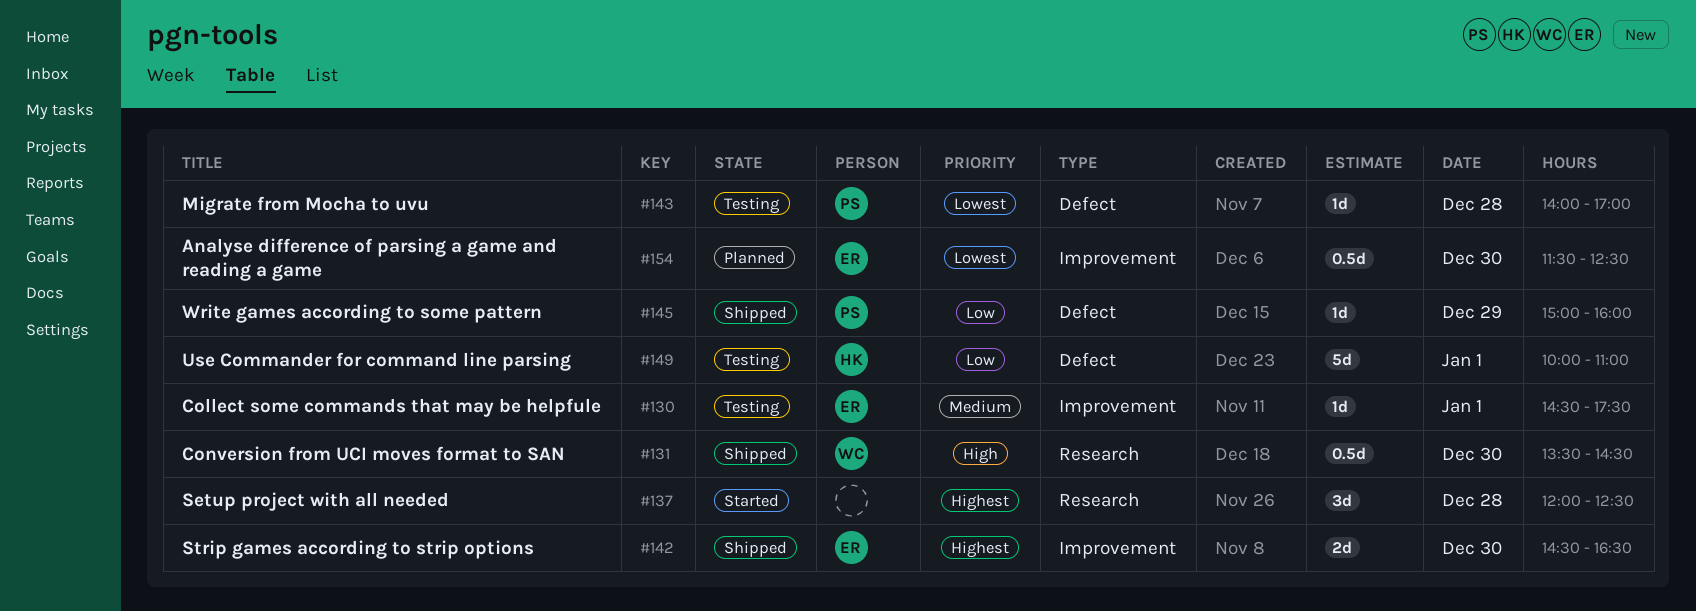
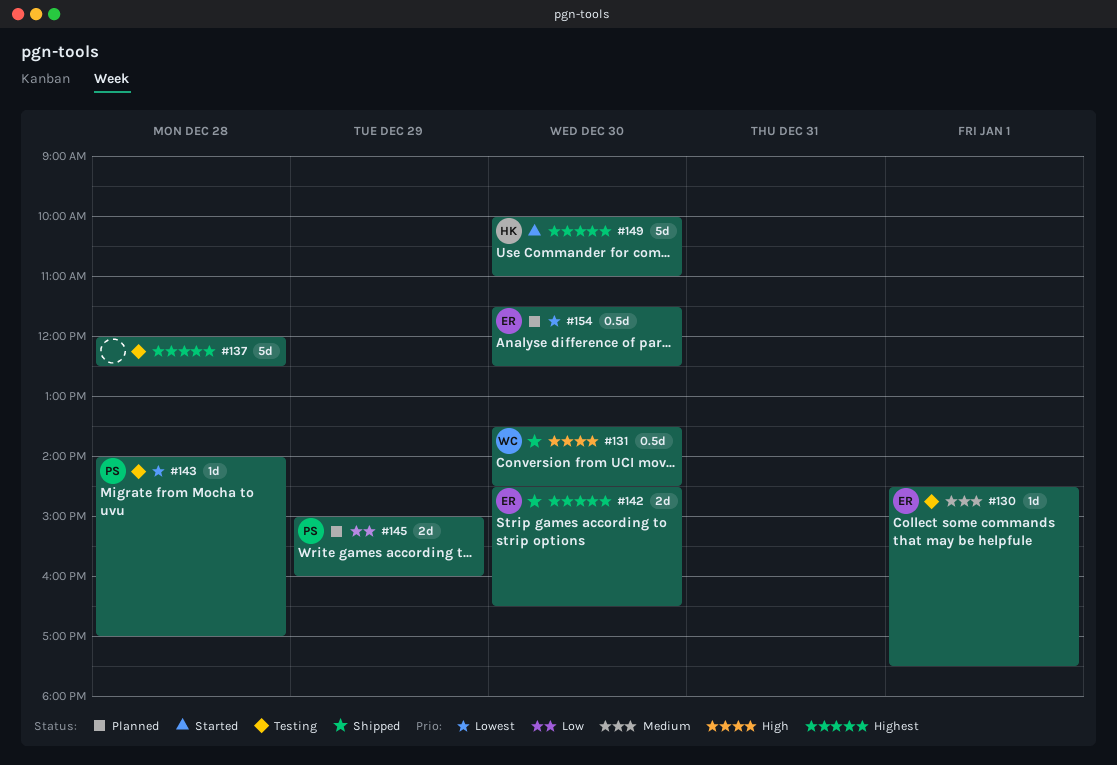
#137, status: Started -> Testing
#137, estimate: 3d -> 5d
#145, status: Shipped -> Planned
#145, estimate: 1d -> 2d
#149, status: Testing -> Started
#149, priority: Low -> Highest
#149, day: Jan 1 -> Dec 30

